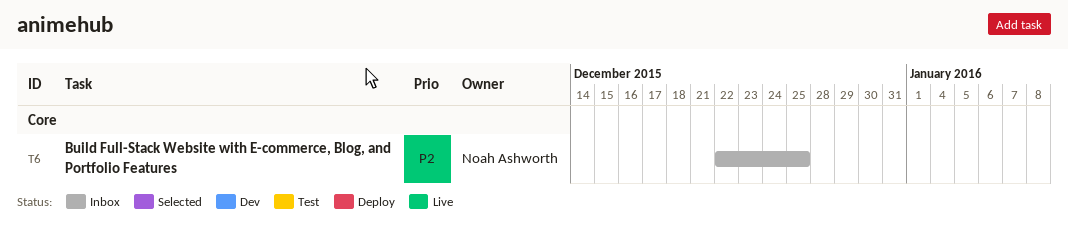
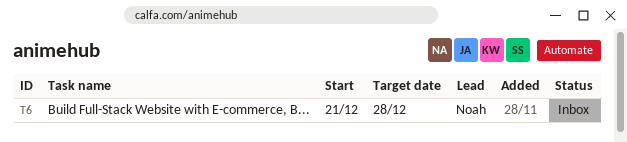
T6, start: Dec 22 -> Dec 21
T6, due: Dec 25 -> Dec 28

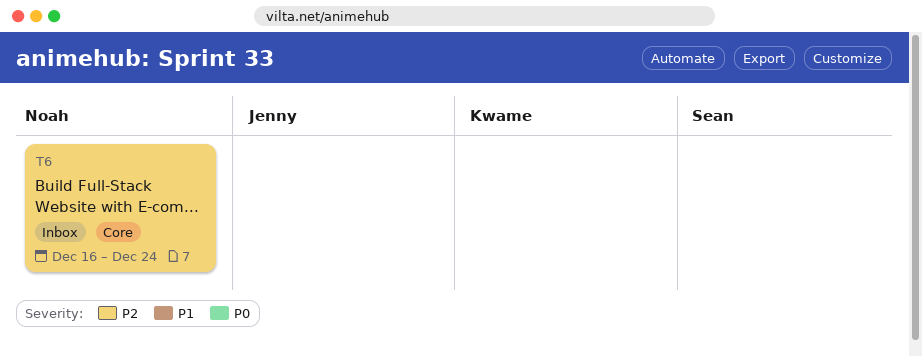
T6, start: Dec 21 -> Dec 16
T6, due: Dec 28 -> Dec 24

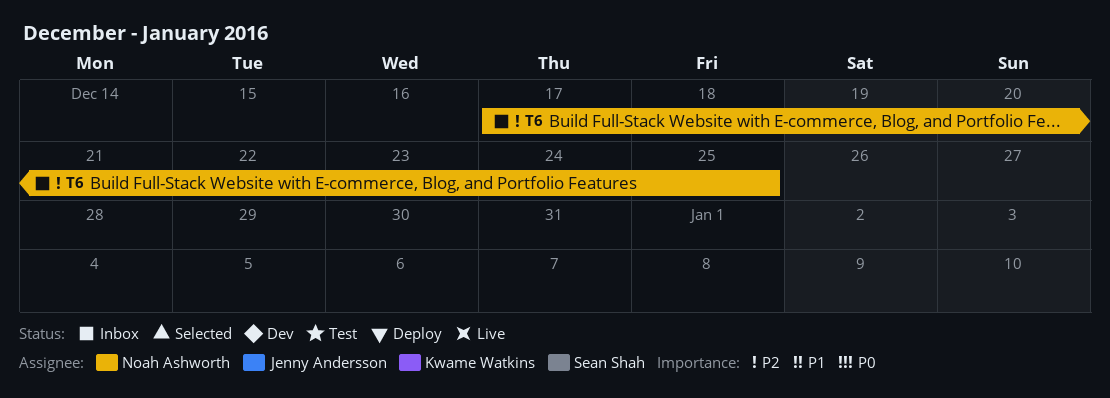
T6, start: Dec 16 -> Dec 17
T6, due: Dec 24 -> Dec 25

